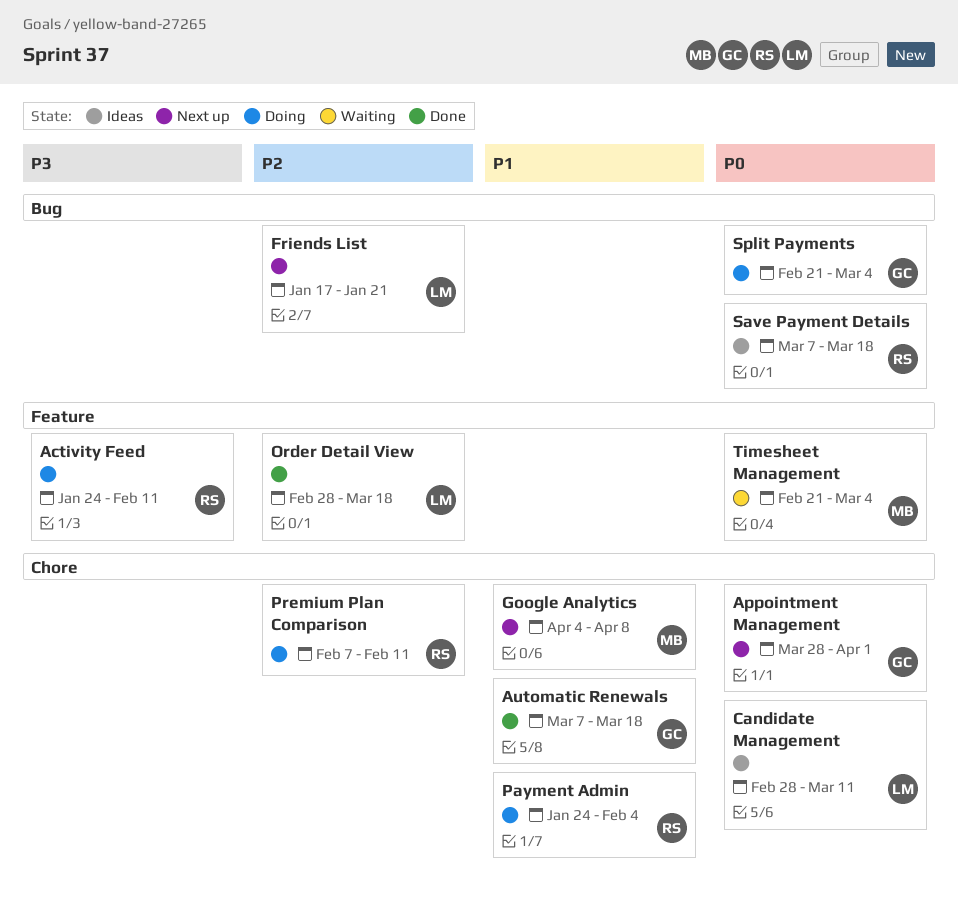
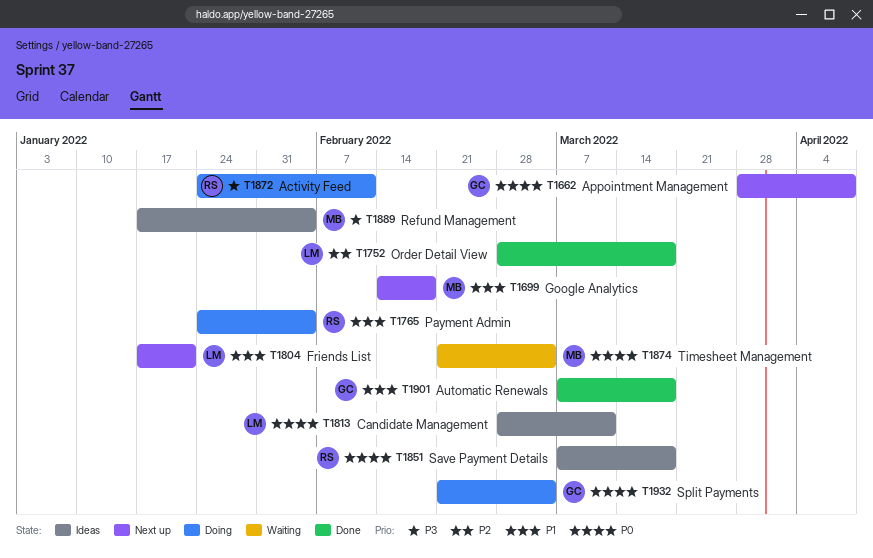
Appointment Management, due: Apr 1 -> Apr 8
Friends List, priority: P2 -> P1
Google Analytics, start: Apr 4 -> Feb 14
Google Analytics, due: Apr 8 -> Feb 18
Premium Plan Comparison: present -> none
Refund Management: none -> present

